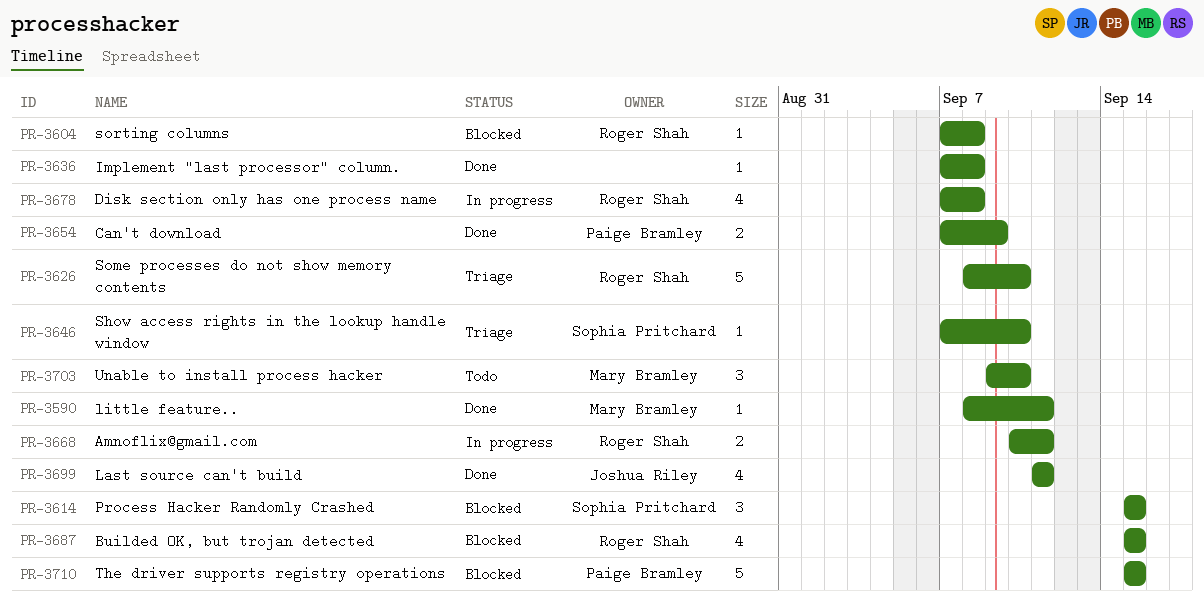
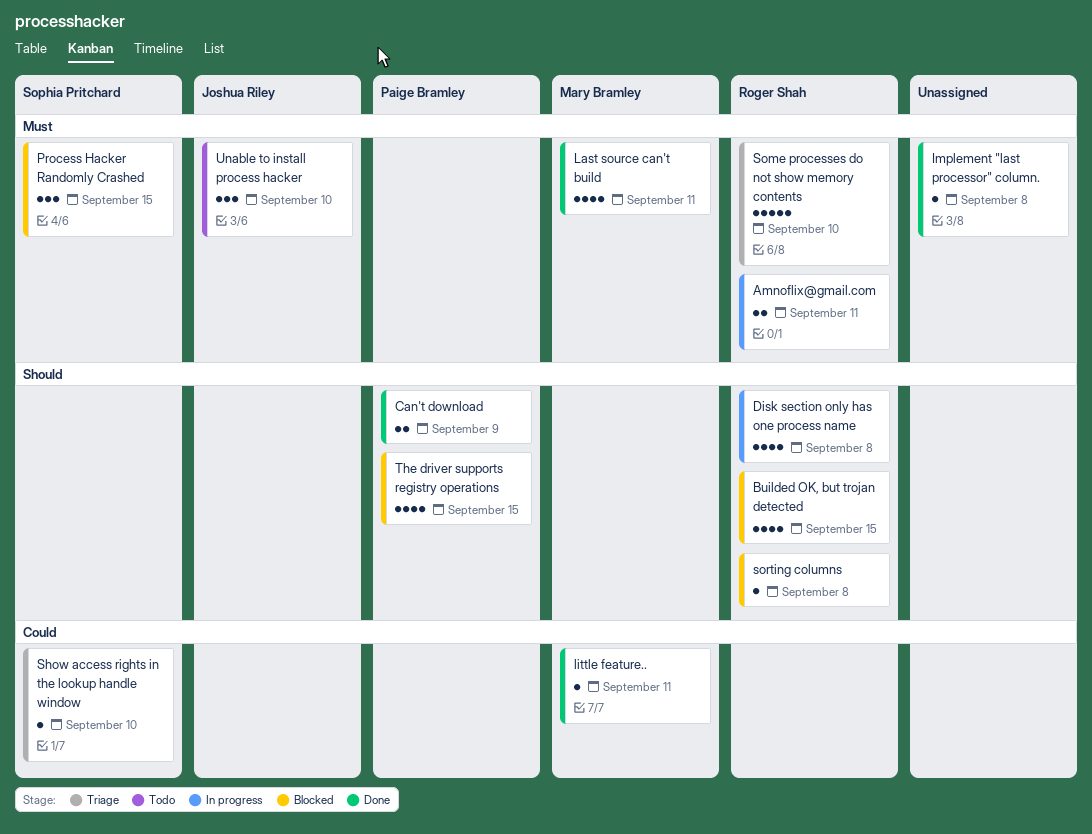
Last source can't build, owner: Joshua Riley -> Mary Bramley
The driver supports registry operations, estimate: 5 -> 4
Unable to install process hacker, owner: Mary Bramley -> Joshua Riley

